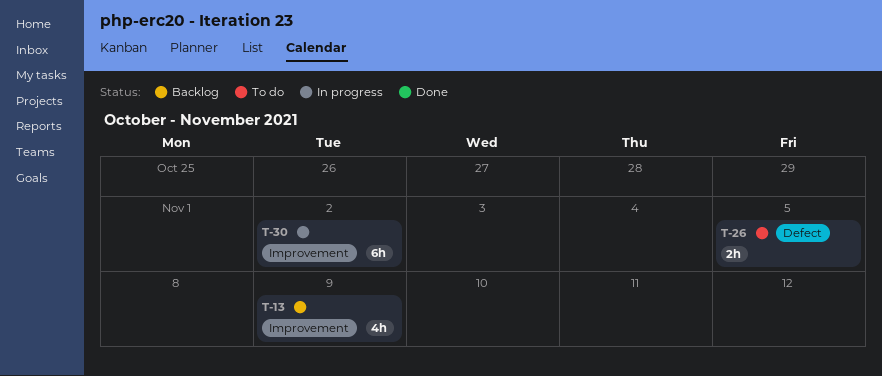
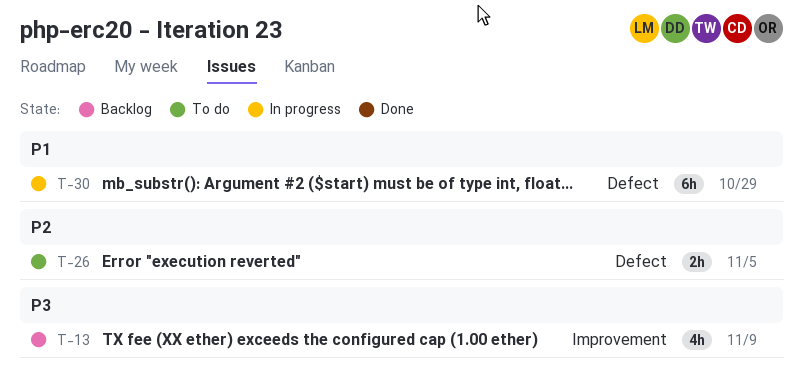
T-30, label: Improvement -> Defect
T-30, due: Nov 2 -> Oct 29

